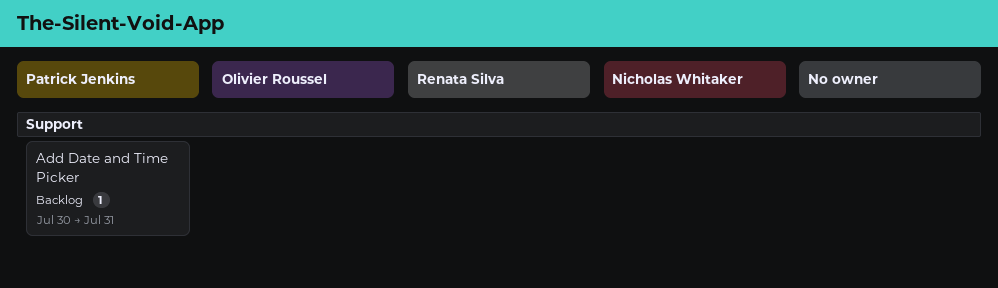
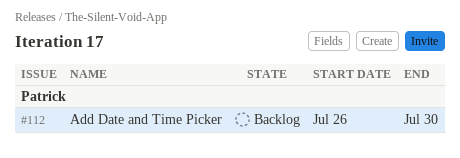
Add Date and Time Picker, start: Jul 30 -> Jul 26
Add Date and Time Picker, due: Jul 31 -> Jul 30

